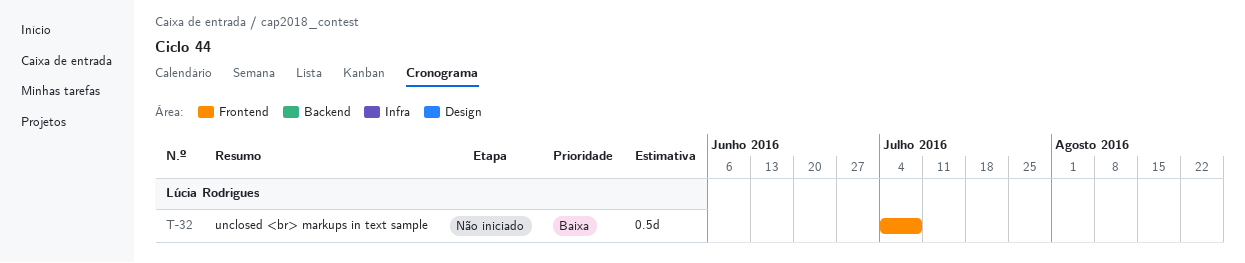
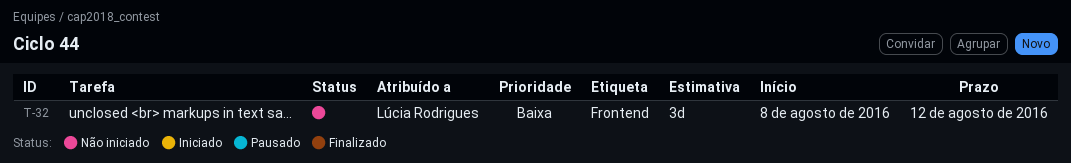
T-32, estimate: 0.5d -> 3d
T-32, start: Jul 4 -> Aug 8
T-32, due: Jul 8 -> Aug 12

